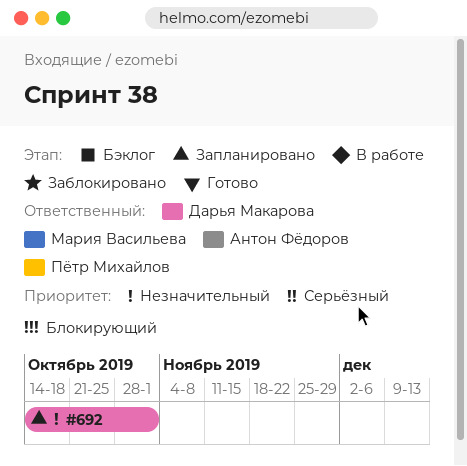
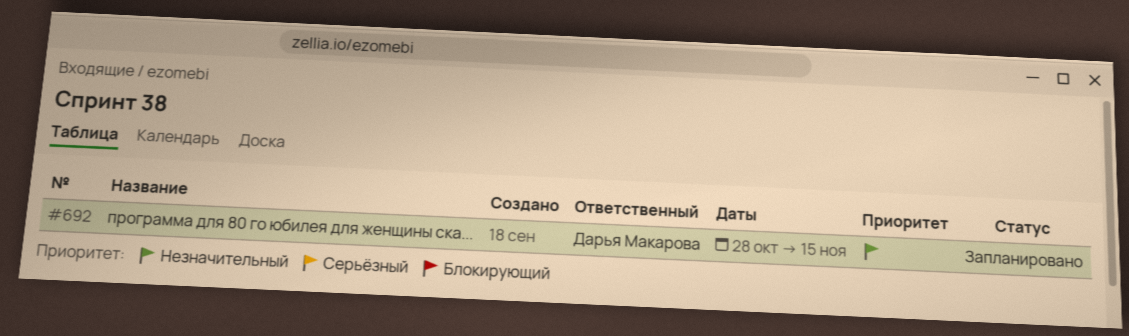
#692, start: Oct 14 -> Oct 28
#692, due: Nov 1 -> Nov 15

